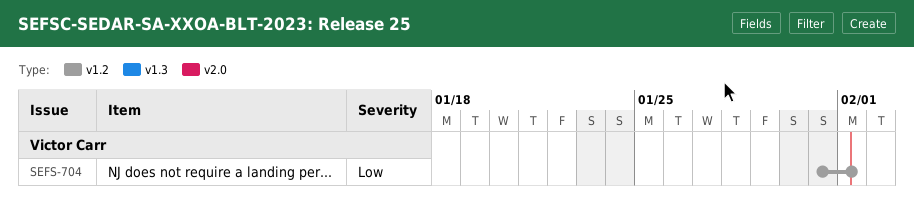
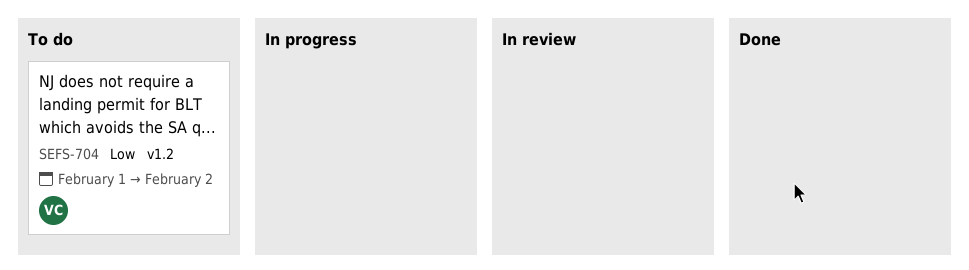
SEFS-704, start: Jan 31 -> Feb 1
SEFS-704, due: Feb 1 -> Feb 2

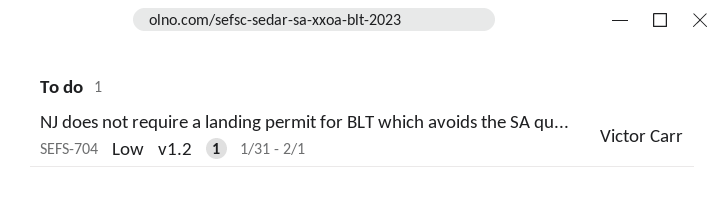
SEFS-704, start: Feb 1 -> Jan 31
SEFS-704, due: Feb 2 -> Feb 1

